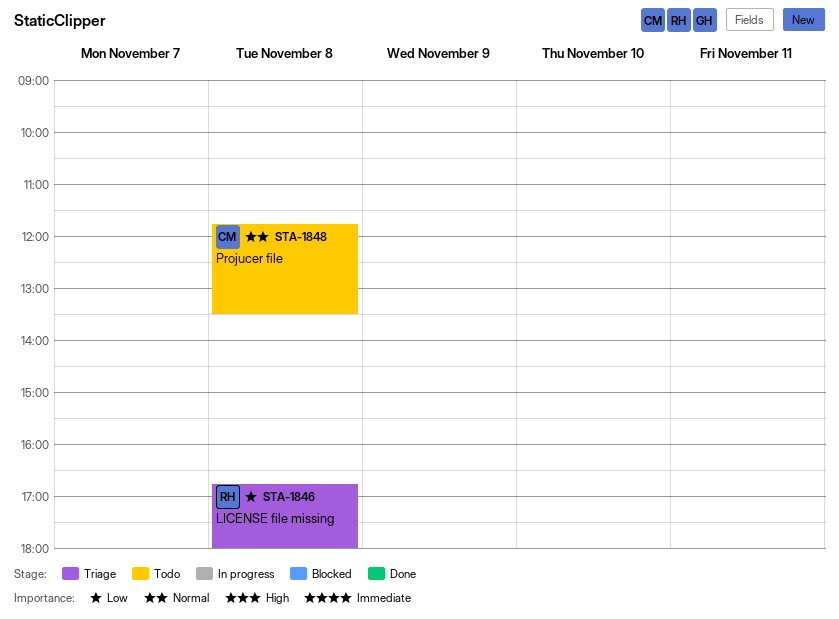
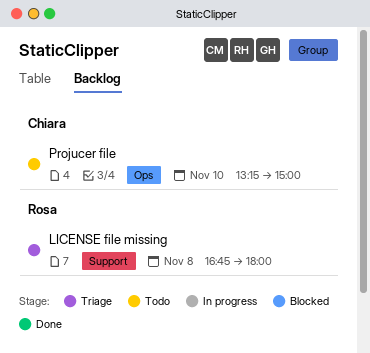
Projucer file, day: Nov 8 -> Nov 10
Projucer file, begins: 11:45 -> 13:15
Projucer file, ends: 13:30 -> 15:00

